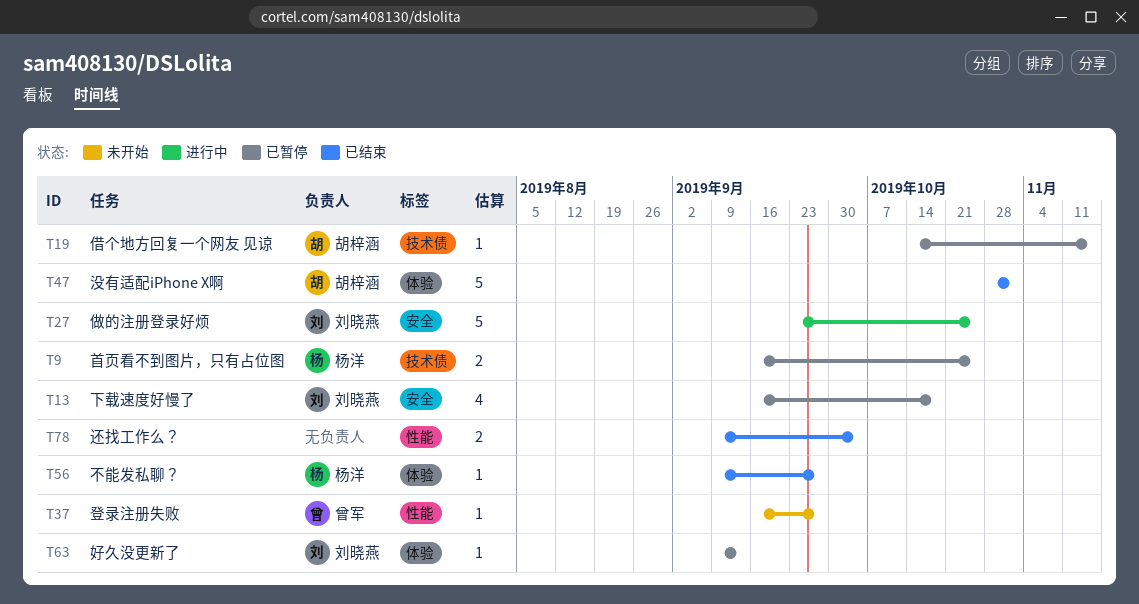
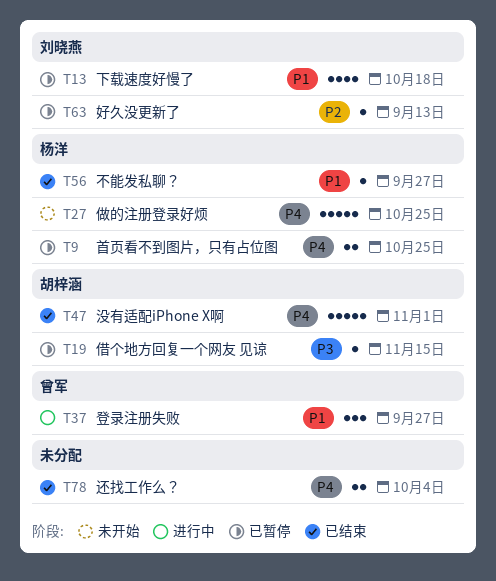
T27, status: 进行中 -> 未开始
T27, owner: 刘晓燕 -> 杨洋
T37, status: 未开始 -> 进行中
T37, estimate: 1 -> 3

